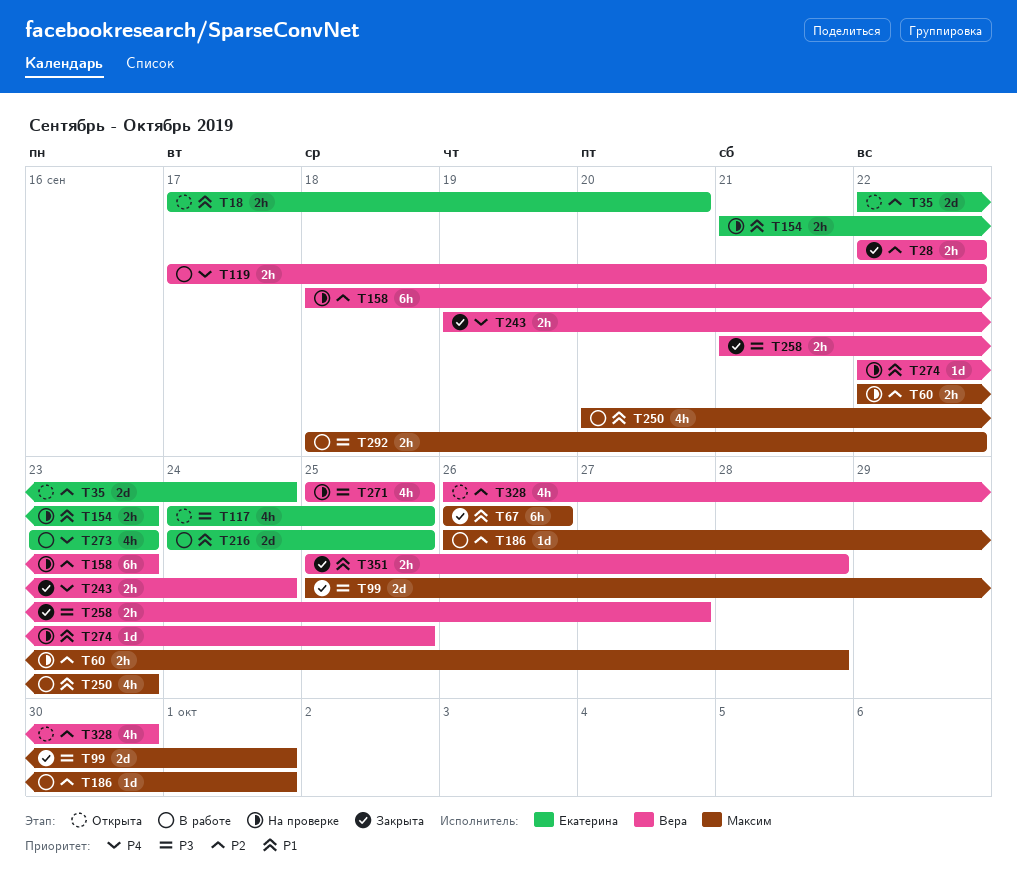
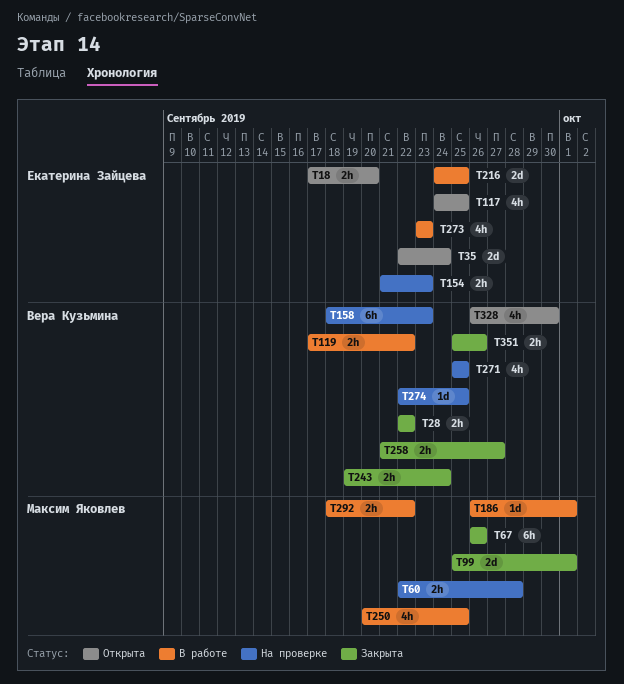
T250, due: Sep 23 -> Sep 25
T351, due: Sep 28 -> Sep 26

